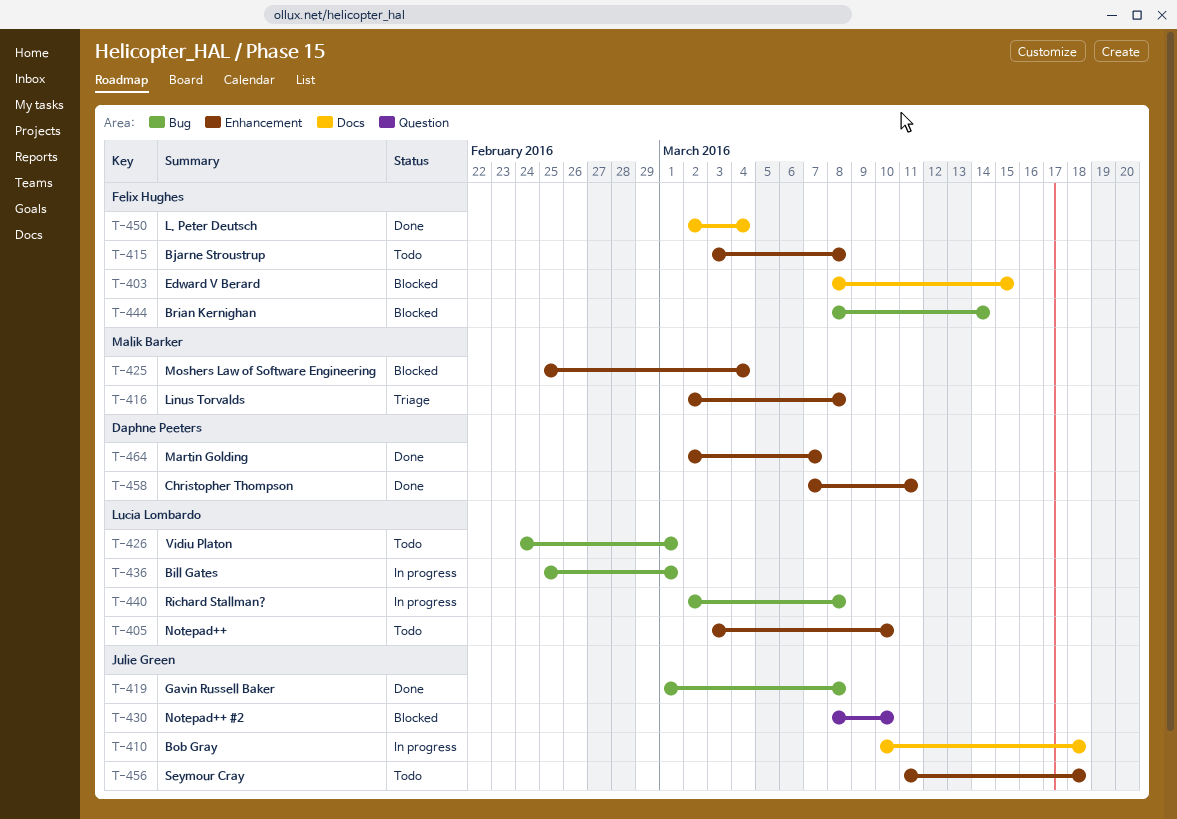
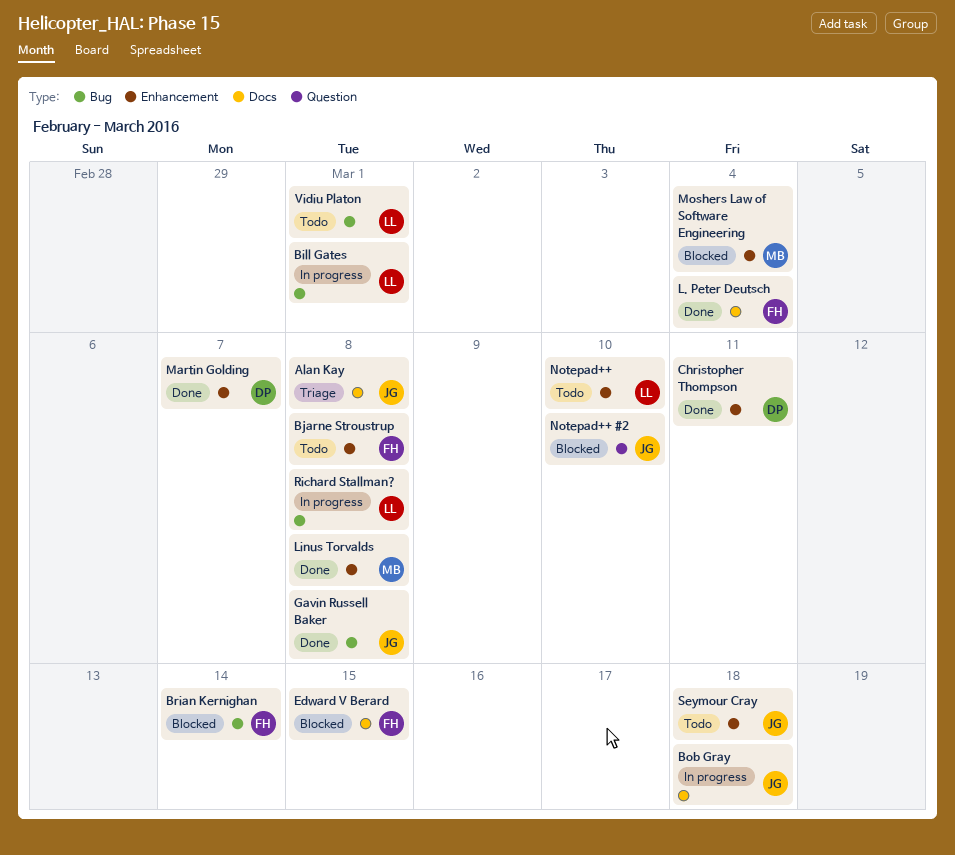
Alan Kay: none -> present
Linus Torvalds, status: Triage -> Done

